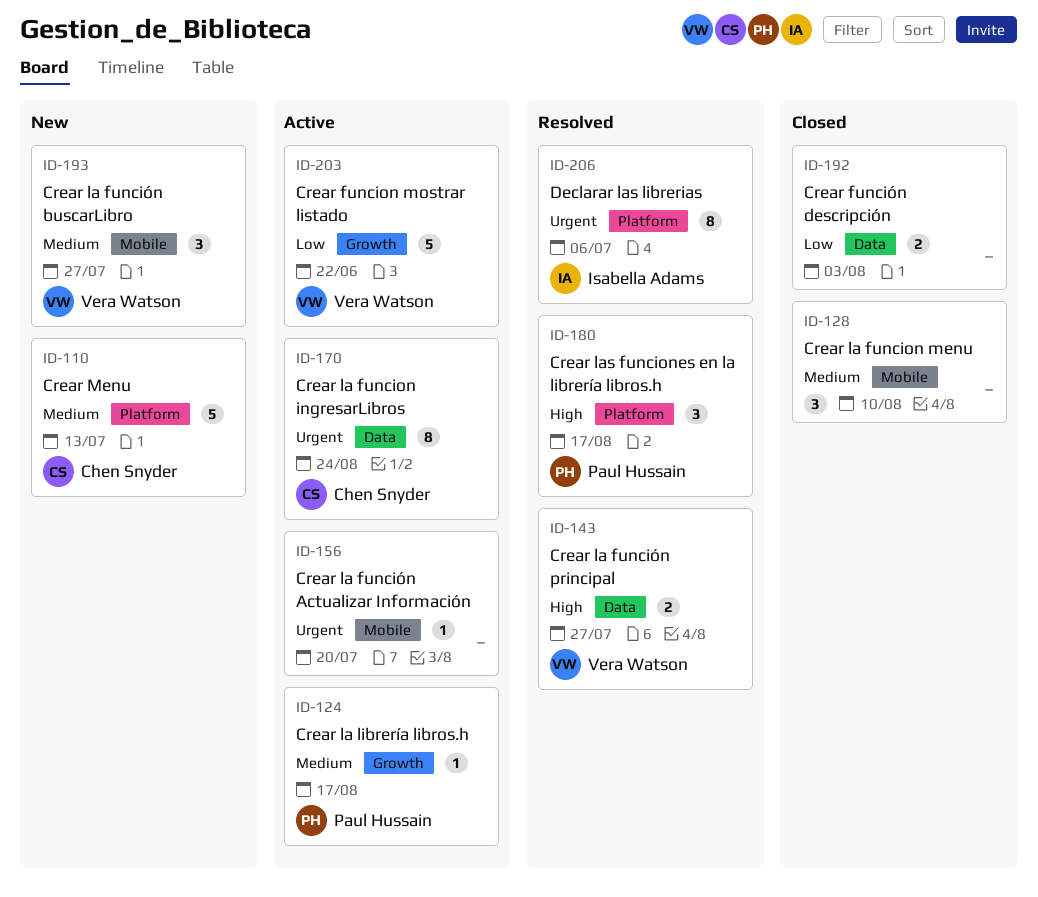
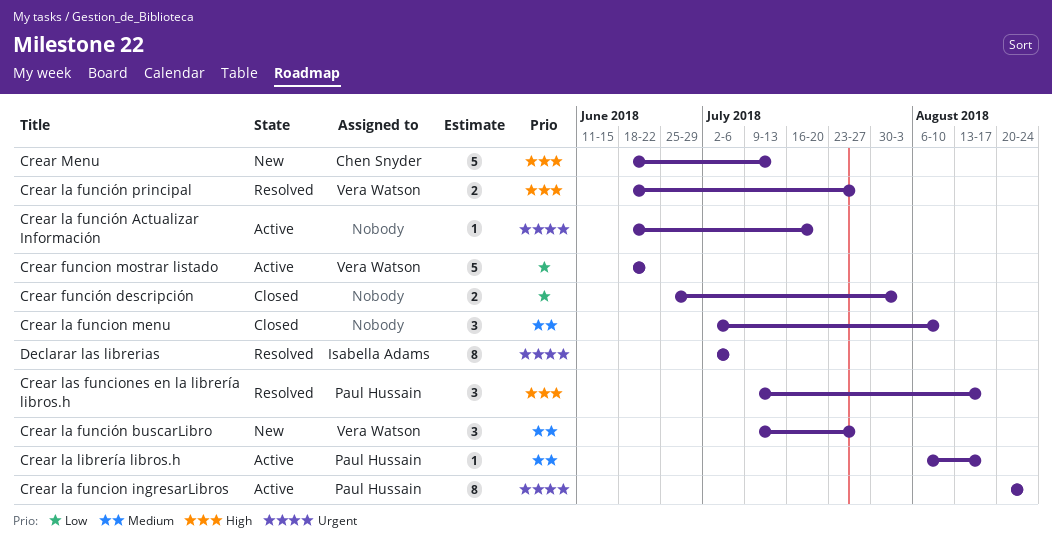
Crear la funcion ingresarLibros, owner: Chen Snyder -> Paul Hussain
Crear Menu, priority: Medium -> High

